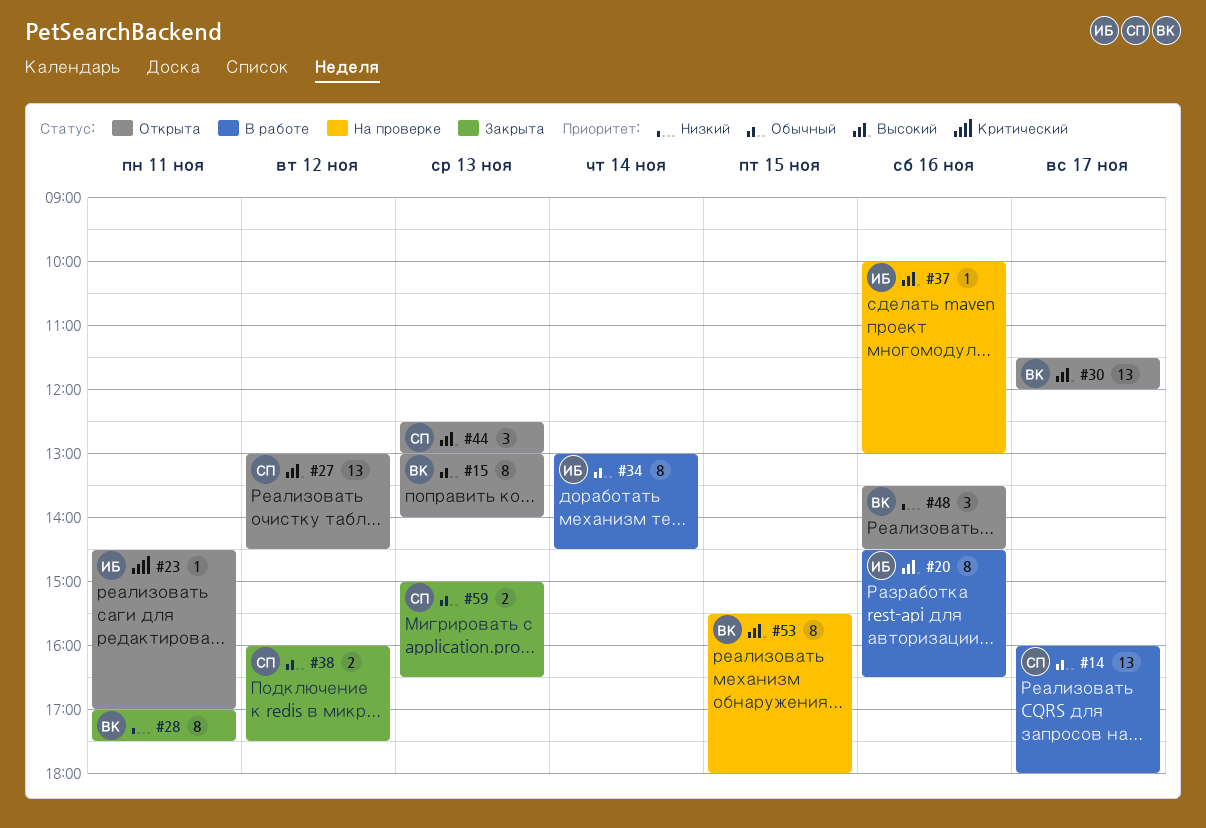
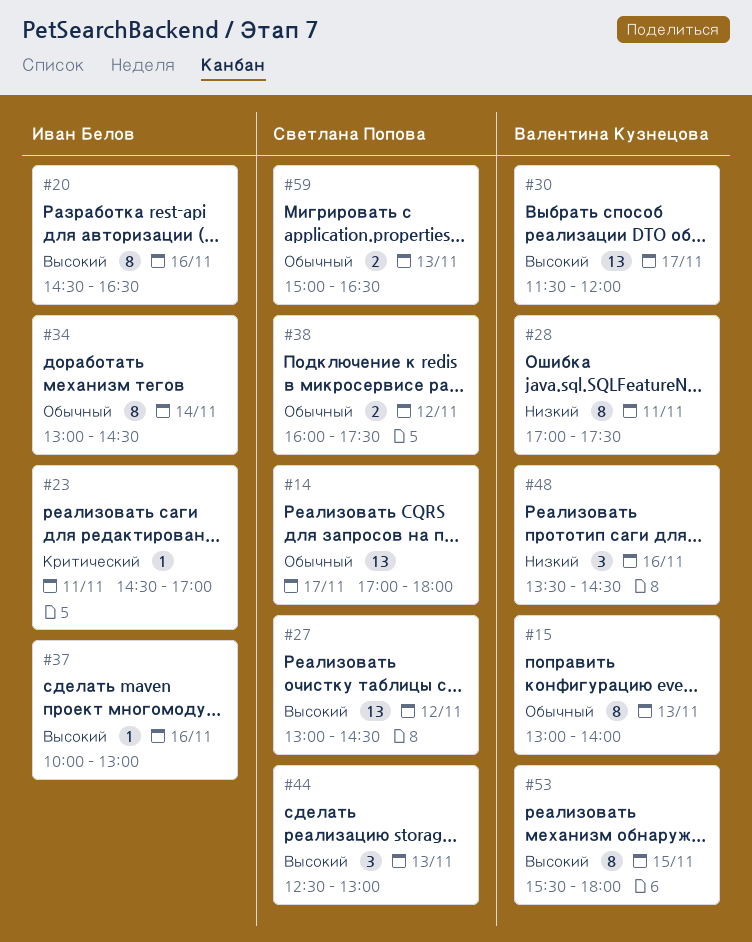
#14, begins: 16:00 -> 17:00

